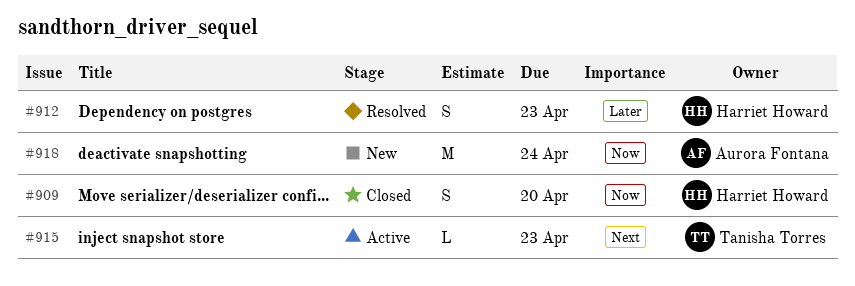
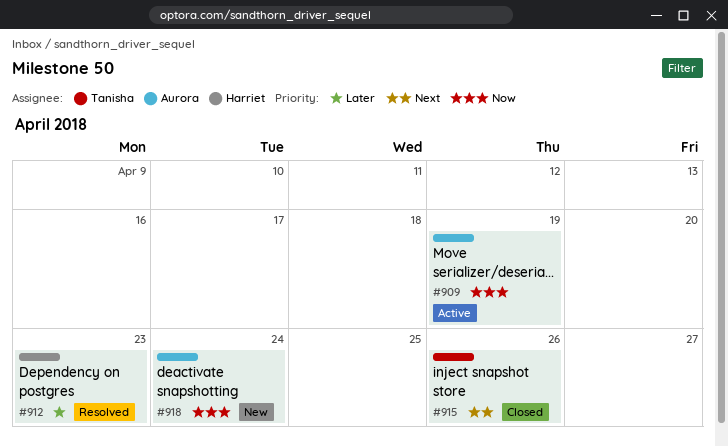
#909, status: Closed -> Active
#909, owner: Harriet Howard -> Aurora Fontana
#909, due: Apr 20 -> Apr 19
#915, status: Active -> Closed
#915, due: Apr 23 -> Apr 26

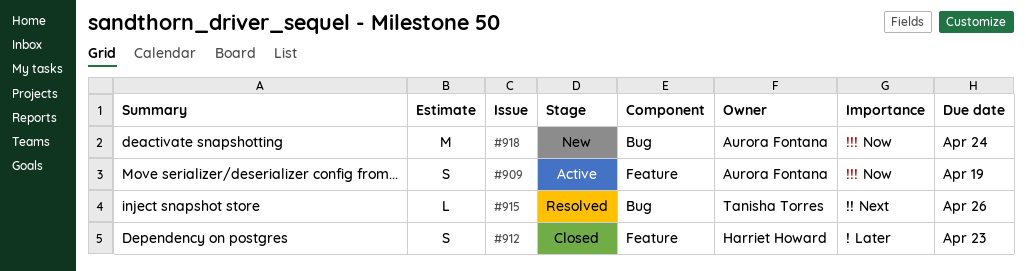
#912, status: Resolved -> Closed
#915, status: Closed -> Resolved

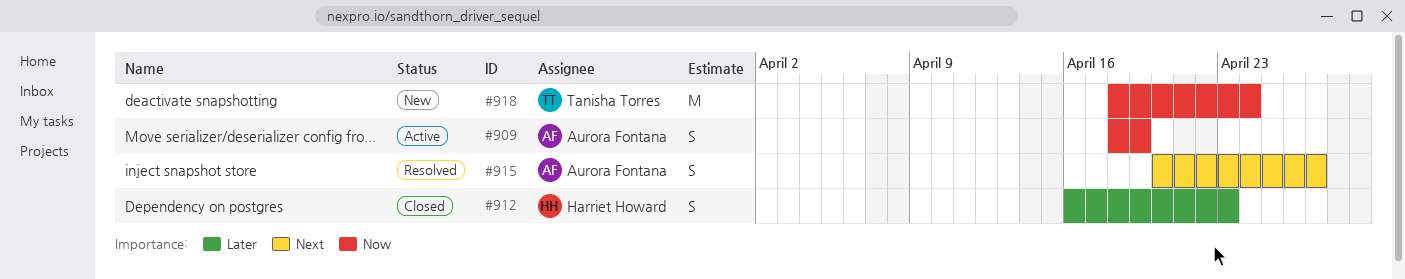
#915, owner: Tanisha Torres -> Aurora Fontana
#915, estimate: L -> S
#915, due: Apr 26 -> Apr 27
#918, owner: Aurora Fontana -> Tanisha Torres

